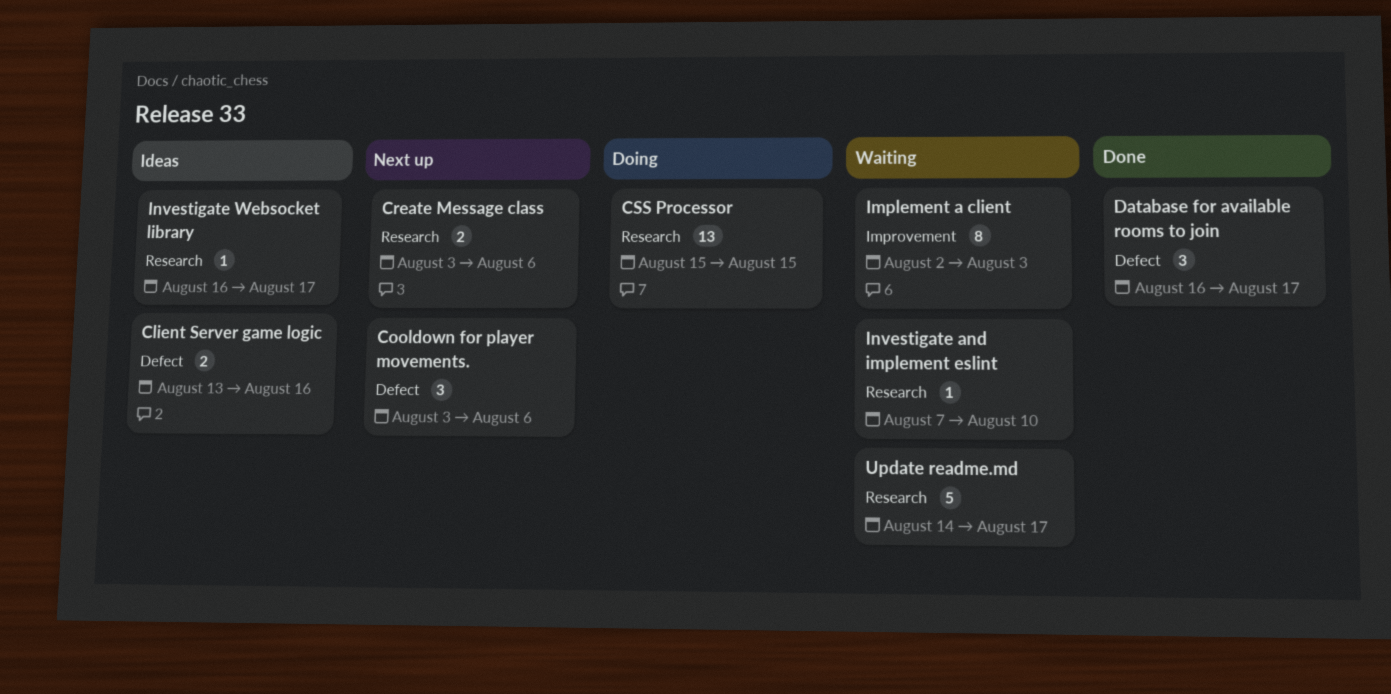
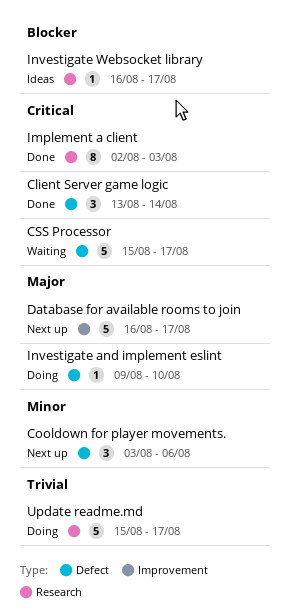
Client Server game logic, status: Ideas -> Done
Client Server game logic, estimate: 2 -> 3
Client Server game logic, due: Aug 16 -> Aug 14
Create Message class: present -> none
CSS Processor, status: Doing -> Waiting
CSS Processor, label: Research -> Defect
CSS Processor, estimate: 13 -> 5
CSS Processor, due: Aug 15 -> Aug 17
Database for available rooms to join, status: Done -> Next up
Database for available rooms to join, label: Defect -> Improvement
Database for available rooms to join, estimate: 3 -> 5
Implement a client, status: Waiting -> Done
Implement a client, label: Improvement -> Research
Investigate and implement eslint, status: Waiting -> Doing
Investigate and implement eslint, label: Research -> Defect
Investigate and implement eslint, start: Aug 7 -> Aug 9
Update readme.md, status: Waiting -> Doing
Update readme.md, start: Aug 14 -> Aug 15

